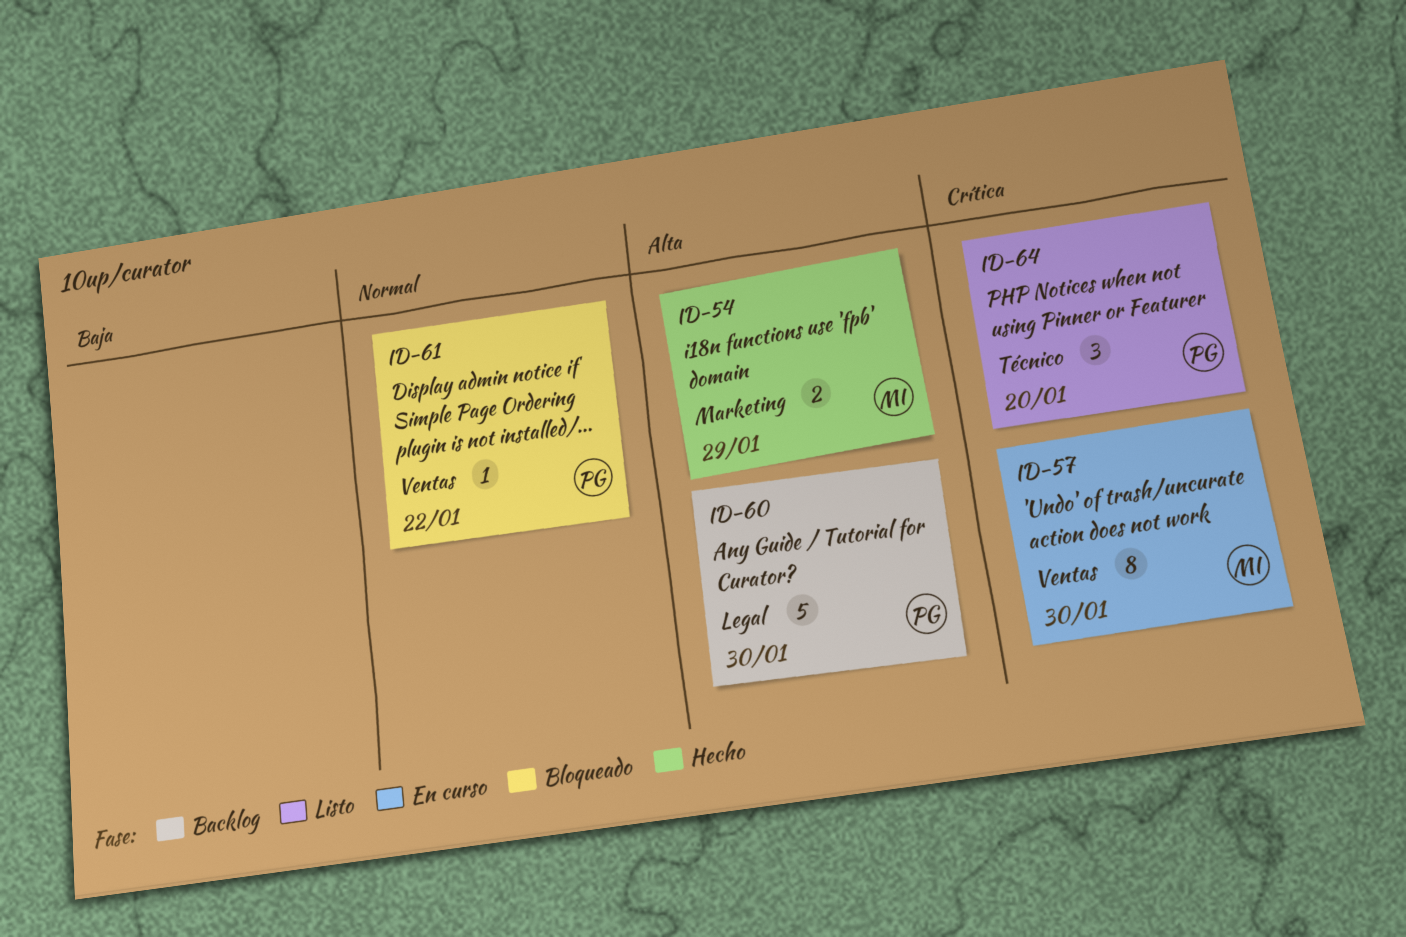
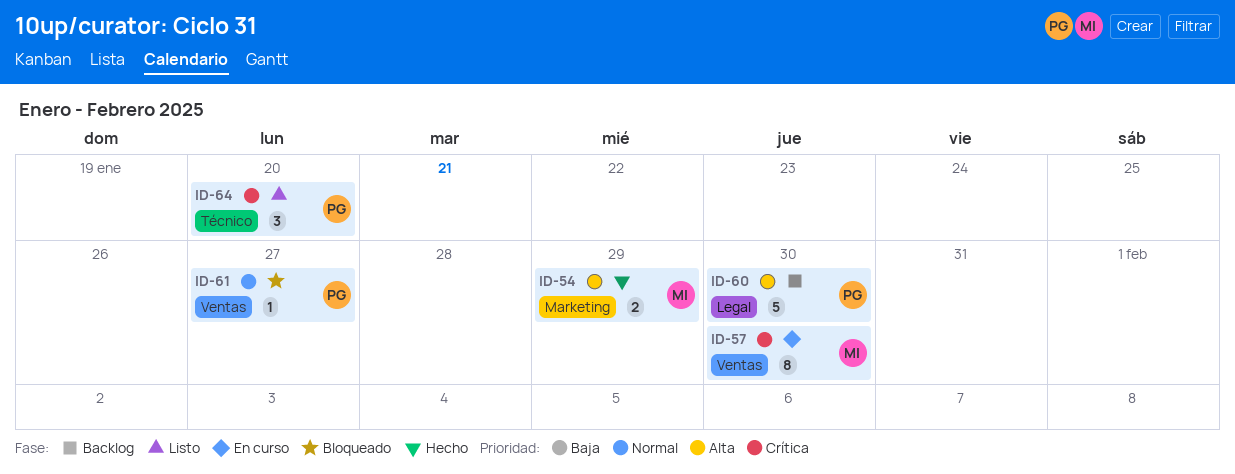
ID-61, due: Jan 22 -> Jan 27

